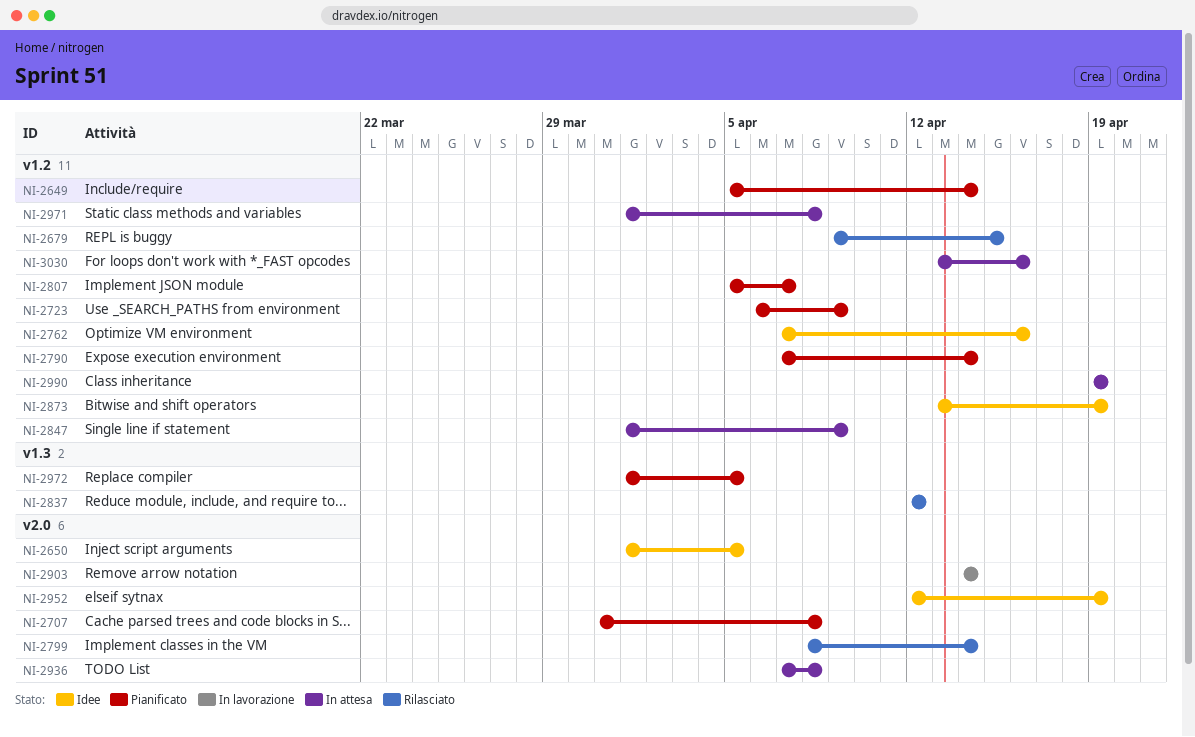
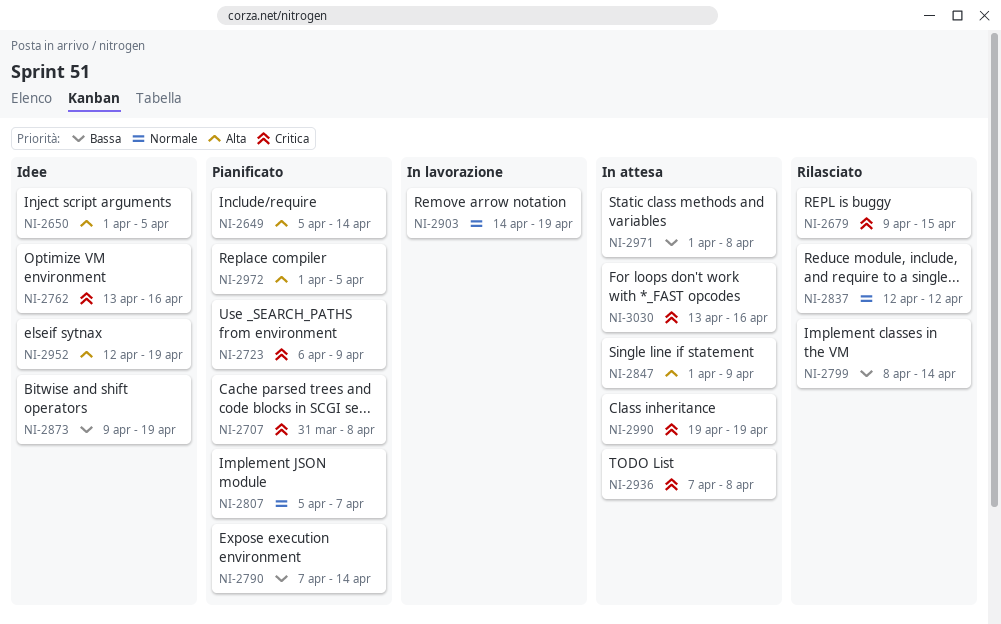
NI-2762, start: Apr 7 -> Apr 13
NI-2873, start: Apr 13 -> Apr 9
NI-2903, due: Apr 14 -> Apr 19

